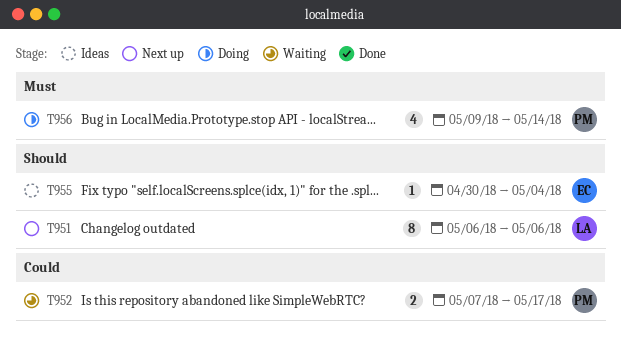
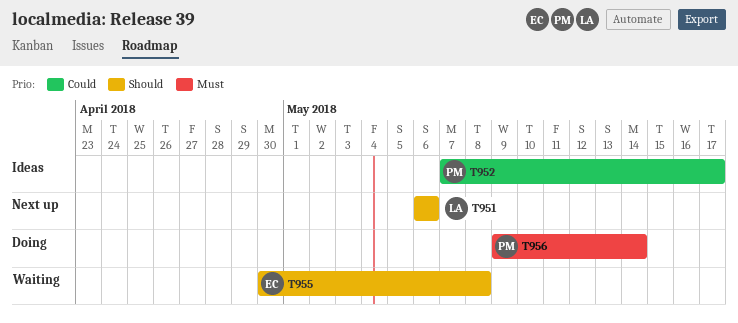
T952, status: Waiting -> Ideas
T955, status: Ideas -> Waiting
T955, due: May 4 -> May 8

